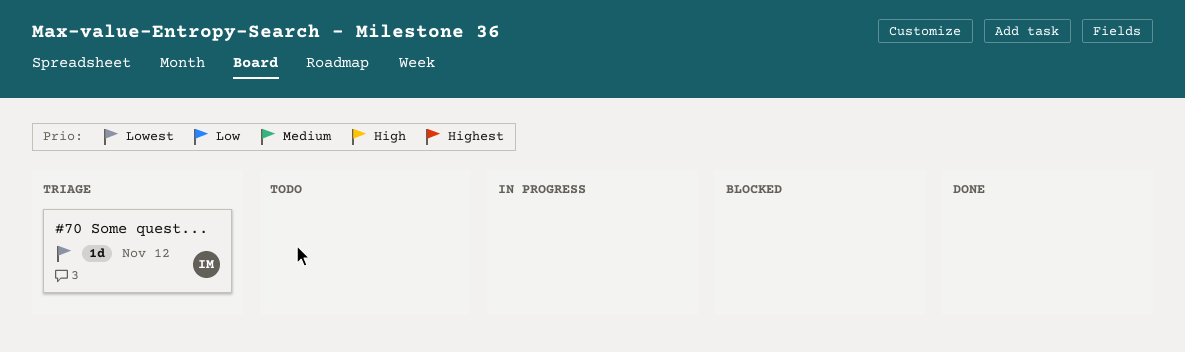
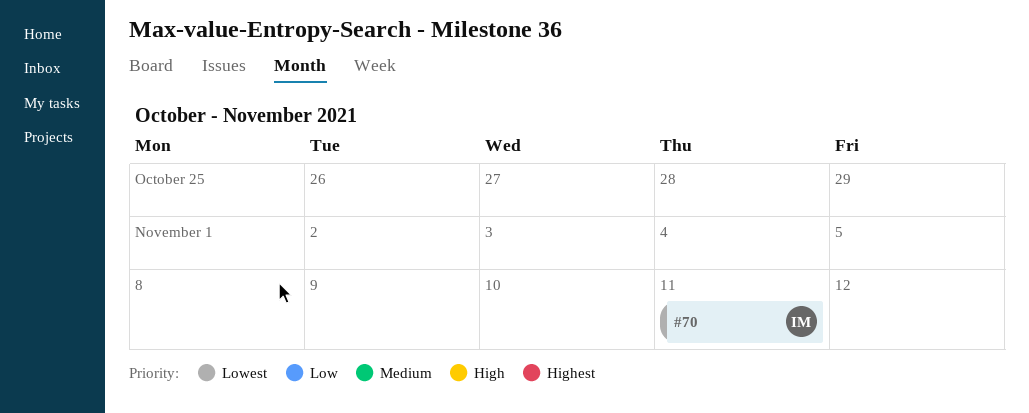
#70, due: Nov 12 -> Nov 11

